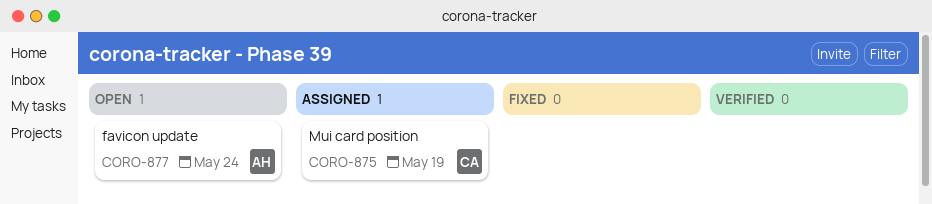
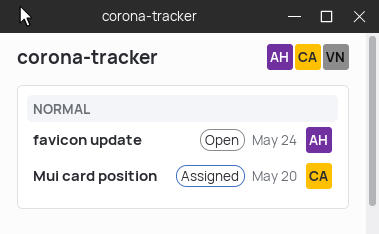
Mui card position, due: May 19 -> May 20

